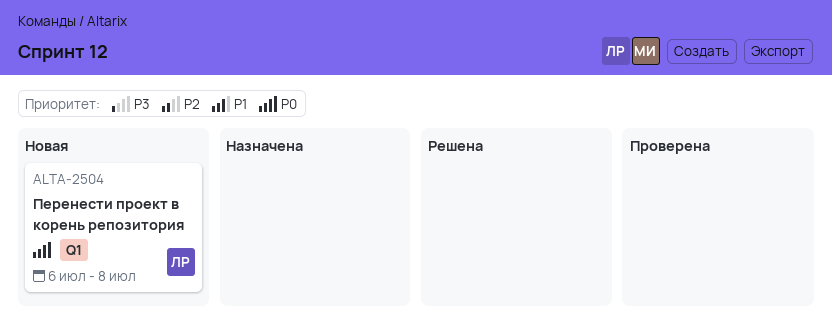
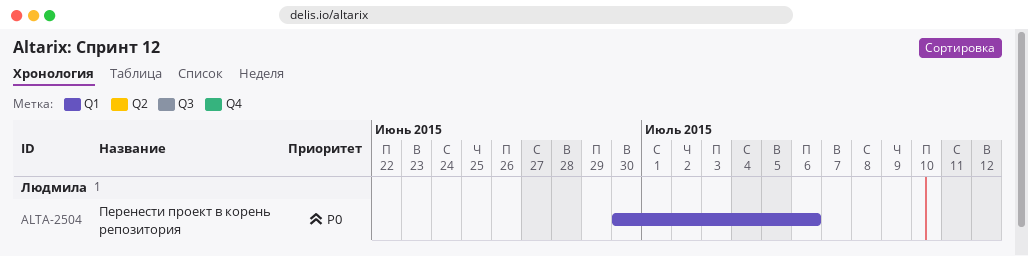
ALTA-2504, start: Jul 6 -> Jun 30
ALTA-2504, due: Jul 8 -> Jul 6

